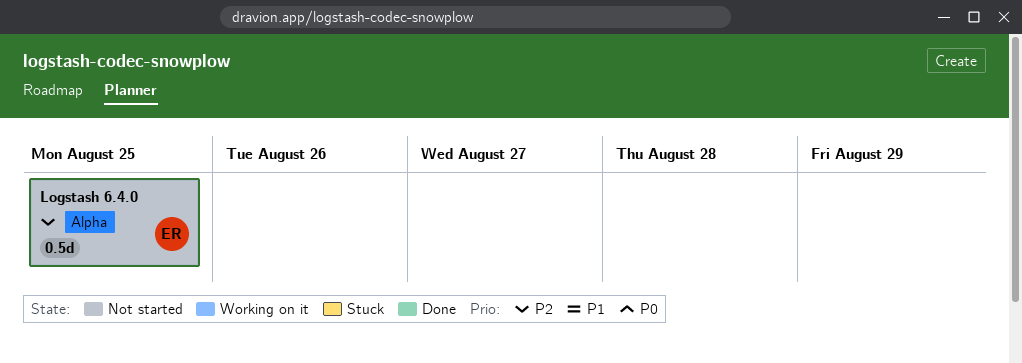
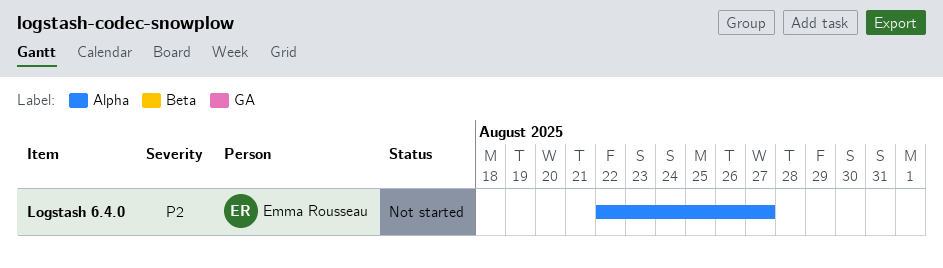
Logstash 6.4.0, due: Aug 25 -> Aug 27

